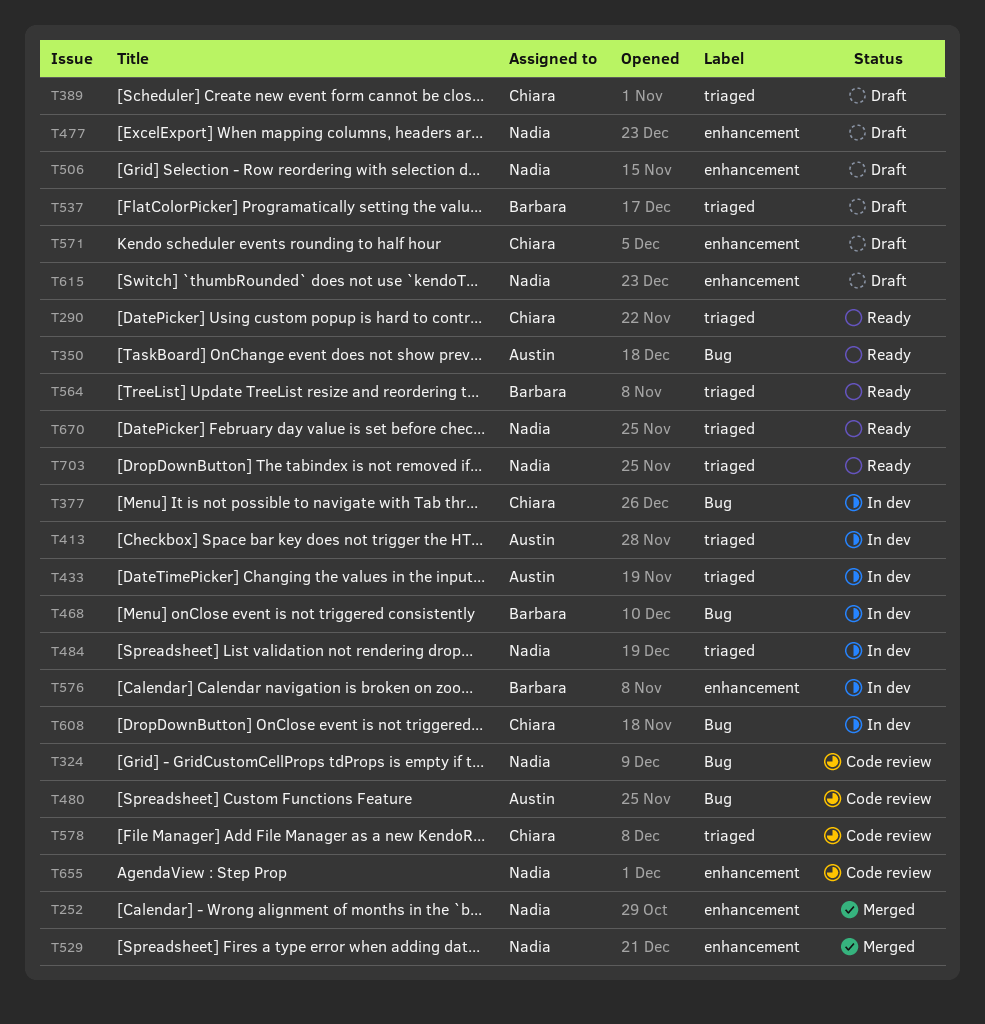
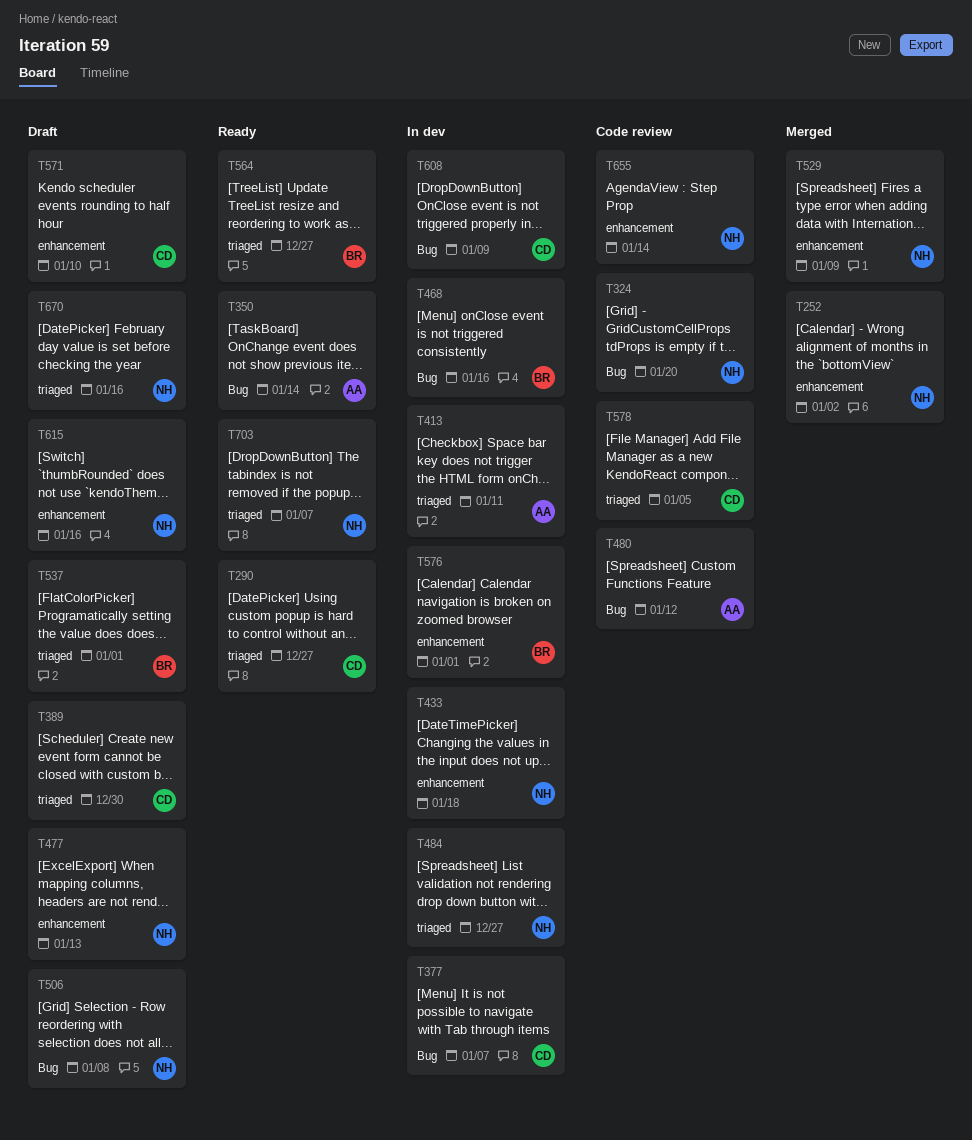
T433, owner: Austin -> Nadia
T433, label: triaged -> enhancement
T506, label: enhancement -> Bug
T670, status: Ready -> Draft

